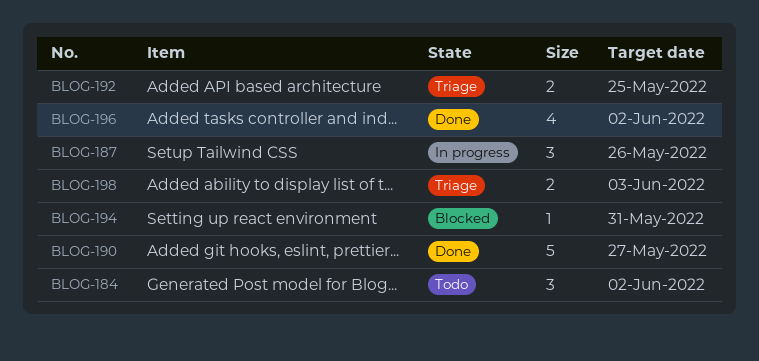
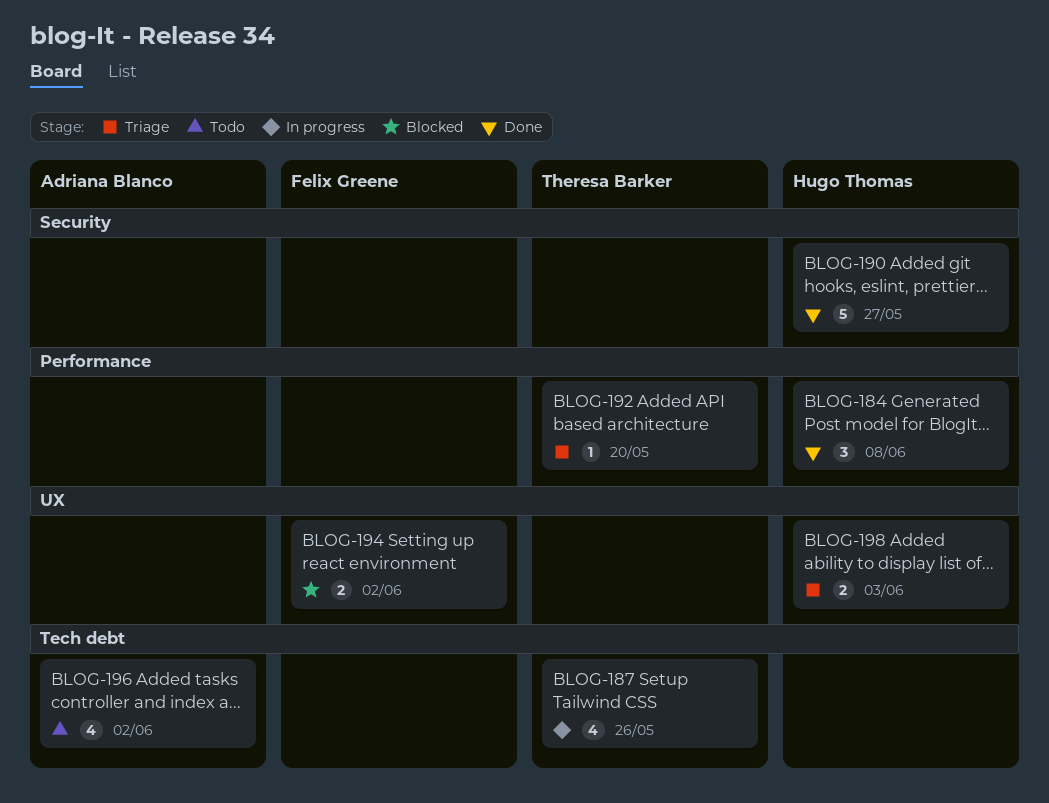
BLOG-184, status: Todo -> Done
BLOG-184, due: Jun 2 -> Jun 8
BLOG-187, estimate: 3 -> 4
BLOG-192, estimate: 2 -> 1
BLOG-192, due: May 25 -> May 20
BLOG-194, estimate: 1 -> 2
BLOG-194, due: May 31 -> Jun 2
BLOG-196, status: Done -> Todo

